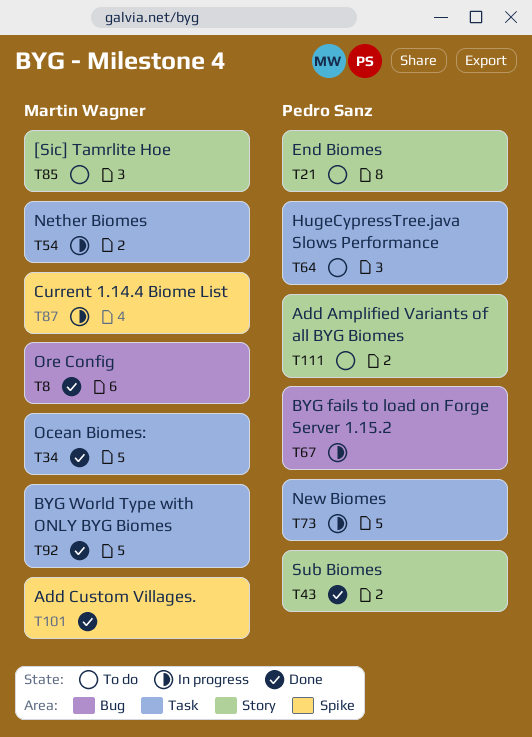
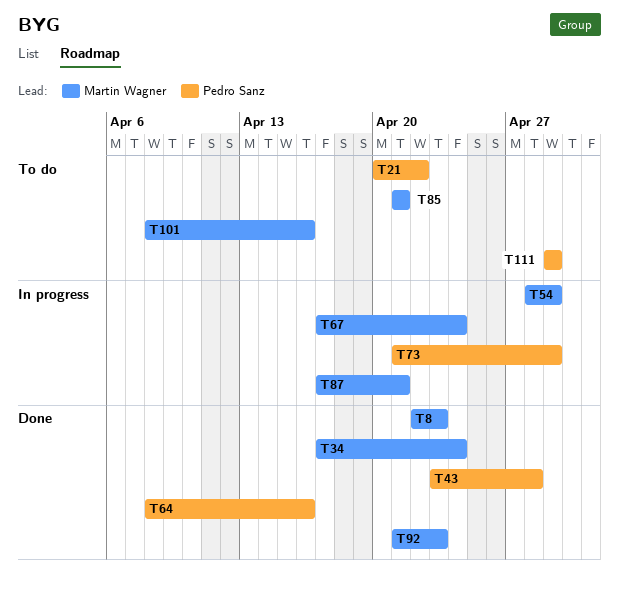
T64, status: To do -> Done
T67, owner: Pedro Sanz -> Martin Wagner
T101, status: Done -> To do

